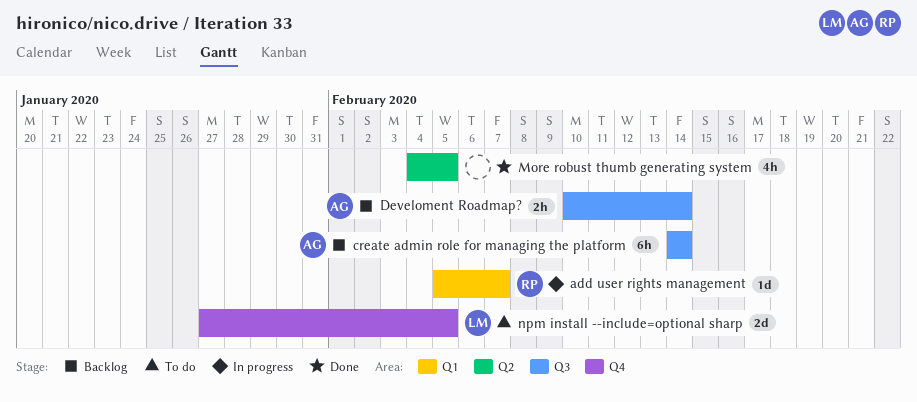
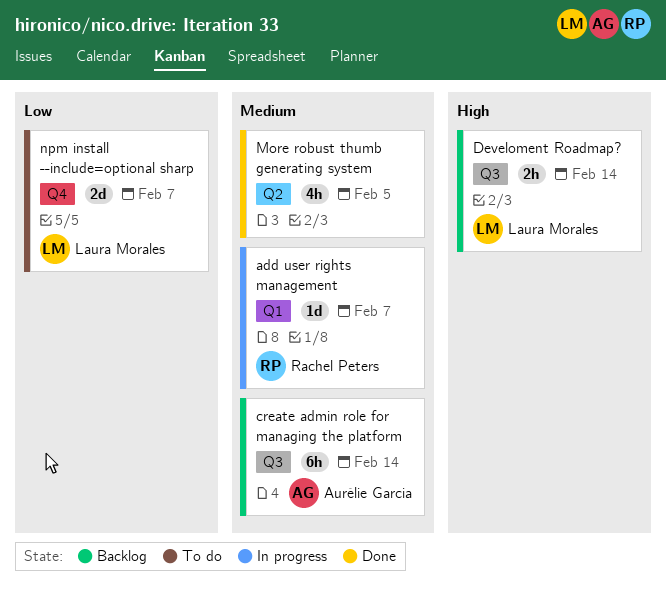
Develoment Roadmap?, owner: Aurélie Garcia -> Laura Morales
npm install --include=optional sharp, due: Feb 5 -> Feb 7

